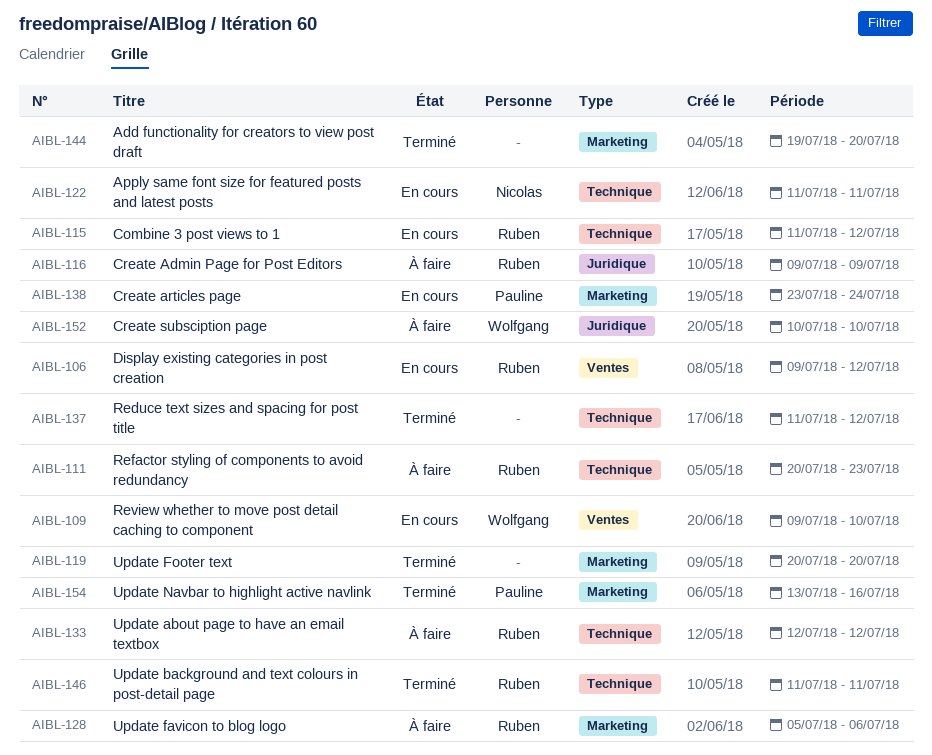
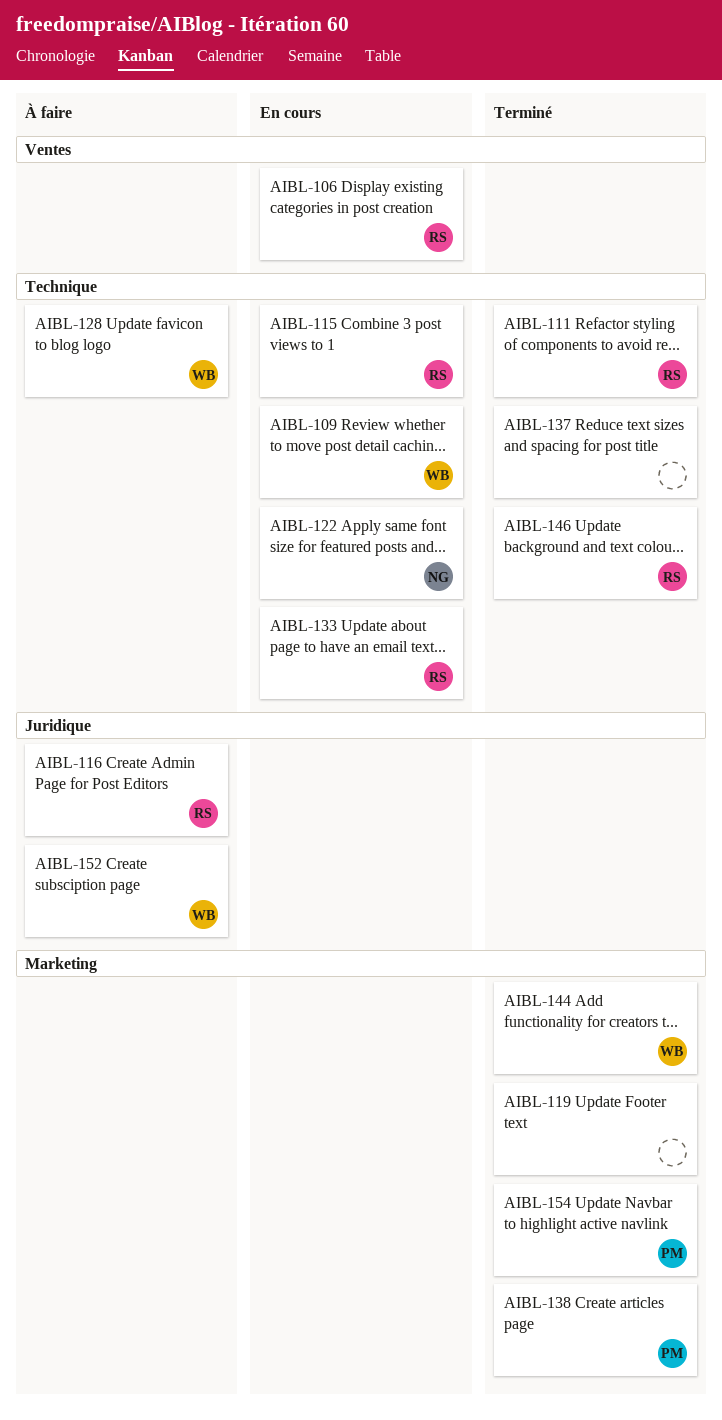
AIBL-109, label: Ventes -> Technique
AIBL-111, status: À faire -> Terminé
AIBL-128, owner: Ruben -> Wolfgang
AIBL-128, label: Marketing -> Technique
AIBL-133, status: À faire -> En cours
AIBL-138, status: En cours -> Terminé
AIBL-144, owner: none -> Wolfgang

